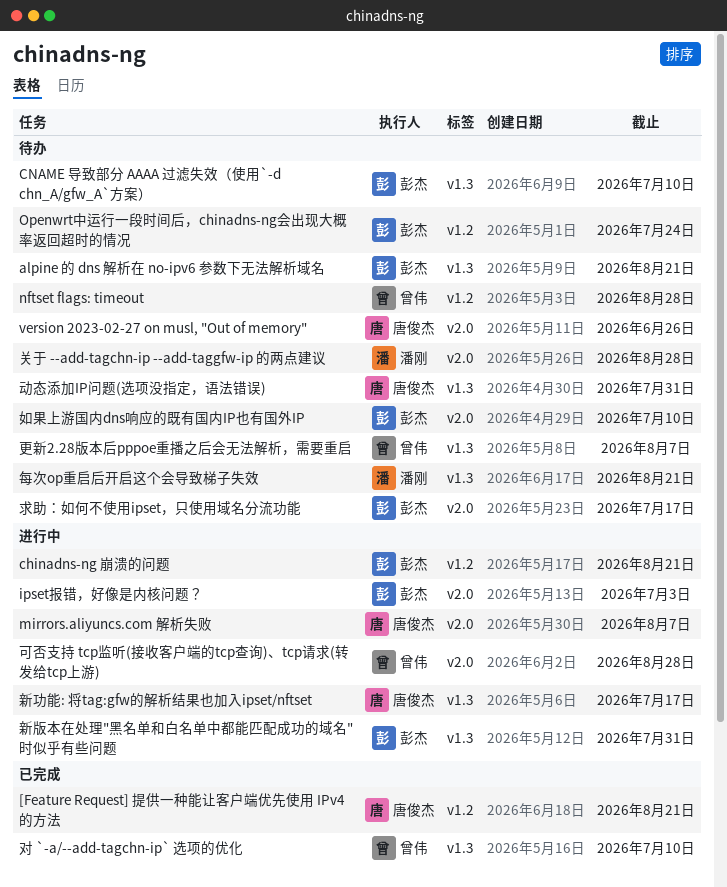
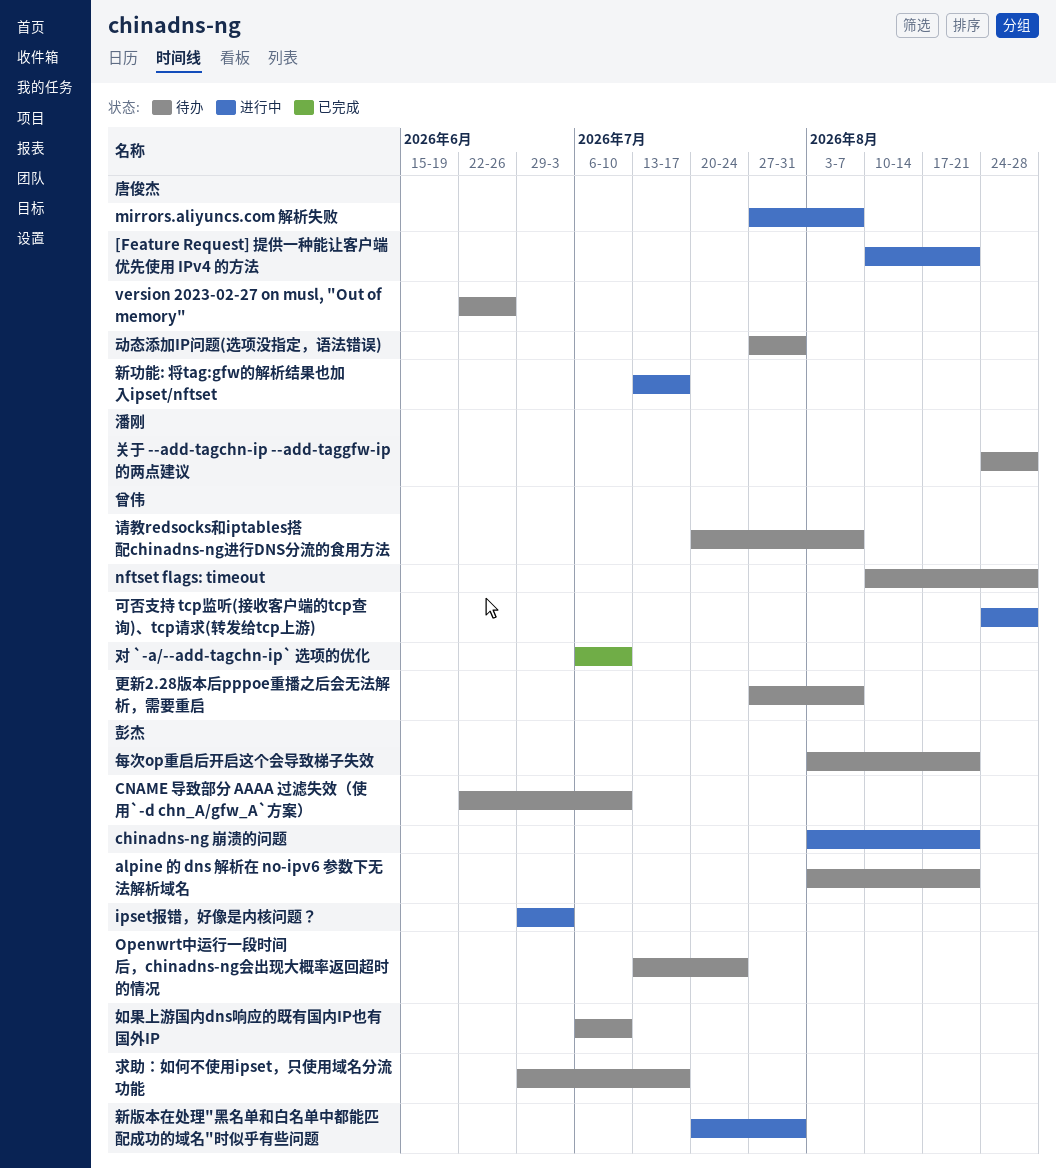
[Feature Request] 提供一种能让客户端优先使用 IPv4 的方法, status: 已完成 -> 进行中
每次op重启后开启这个会导致梯子失效, owner: 潘刚 -> 彭杰
请教redsocks和iptables搭配chinadns-ng进行DNS分流的食用方法: none -> present

